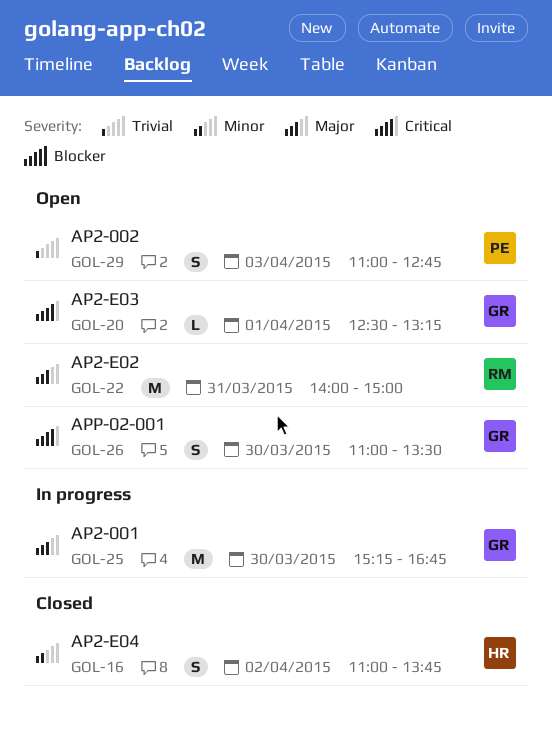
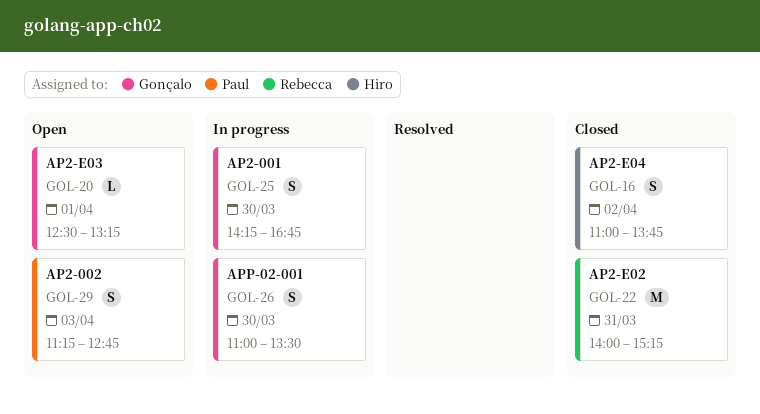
GOL-22, status: Open -> Closed
GOL-22, ends: 15:00 -> 15:15
GOL-25, estimate: M -> S
GOL-25, begins: 15:15 -> 14:15
GOL-26, status: Open -> In progress
GOL-29, begins: 11:00 -> 11:15

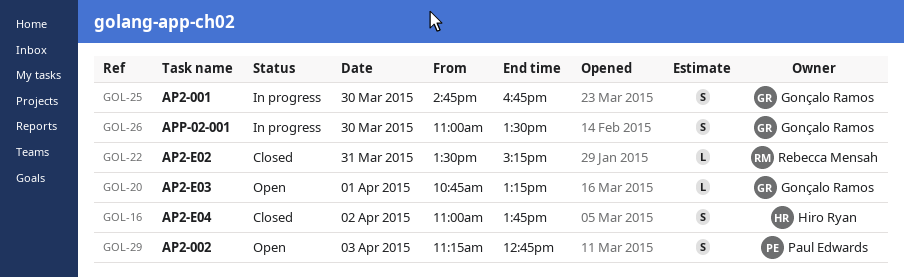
GOL-20, begins: 12:30 -> 10:45
GOL-22, estimate: M -> L
GOL-22, begins: 14:00 -> 13:30
GOL-25, begins: 14:15 -> 14:45

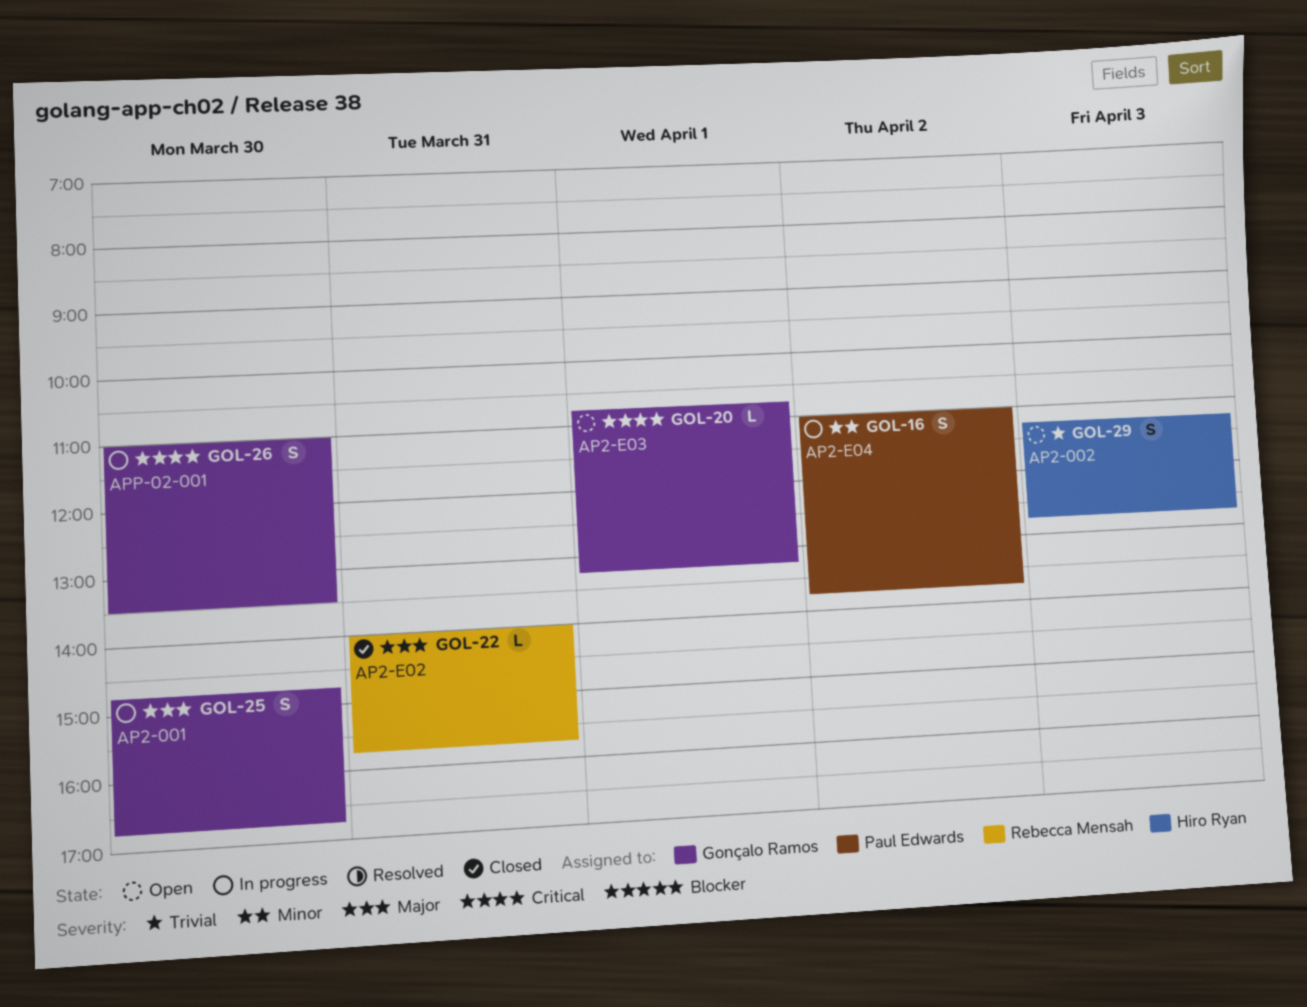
GOL-16, status: Closed -> In progress
GOL-16, owner: Hiro Ryan -> Paul Edwards
GOL-22, begins: 13:30 -> 14:00
GOL-22, ends: 15:15 -> 15:45
GOL-29, owner: Paul Edwards -> Hiro Ryan

